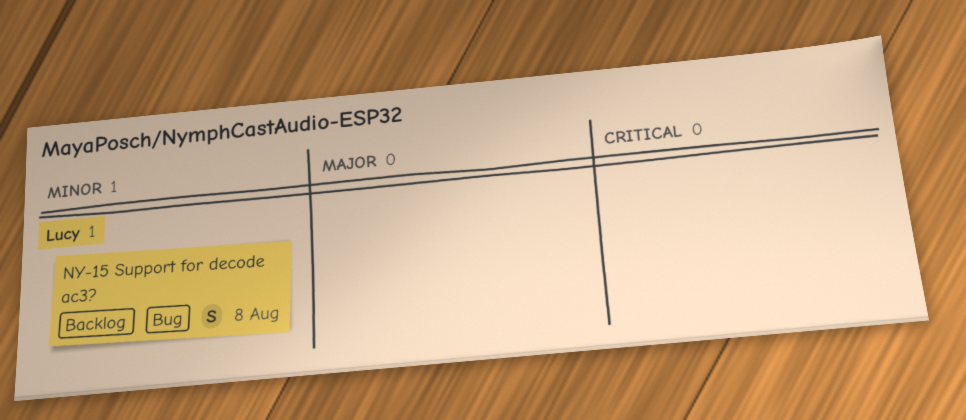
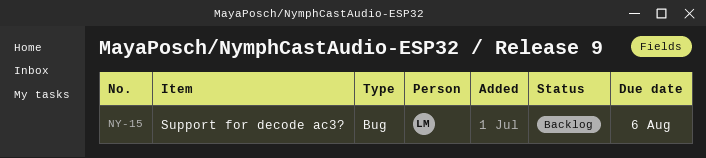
NY-15, due: Aug 8 -> Aug 6

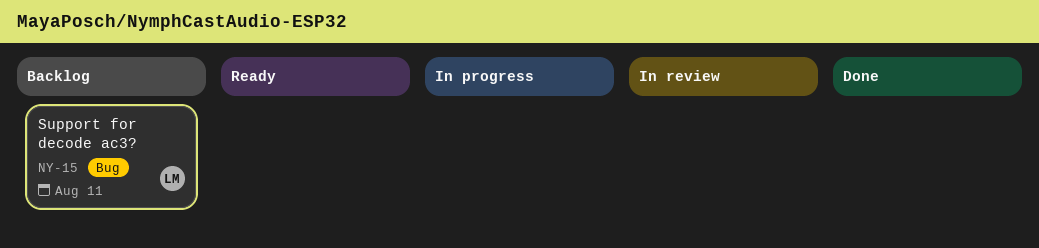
NY-15, due: Aug 6 -> Aug 11

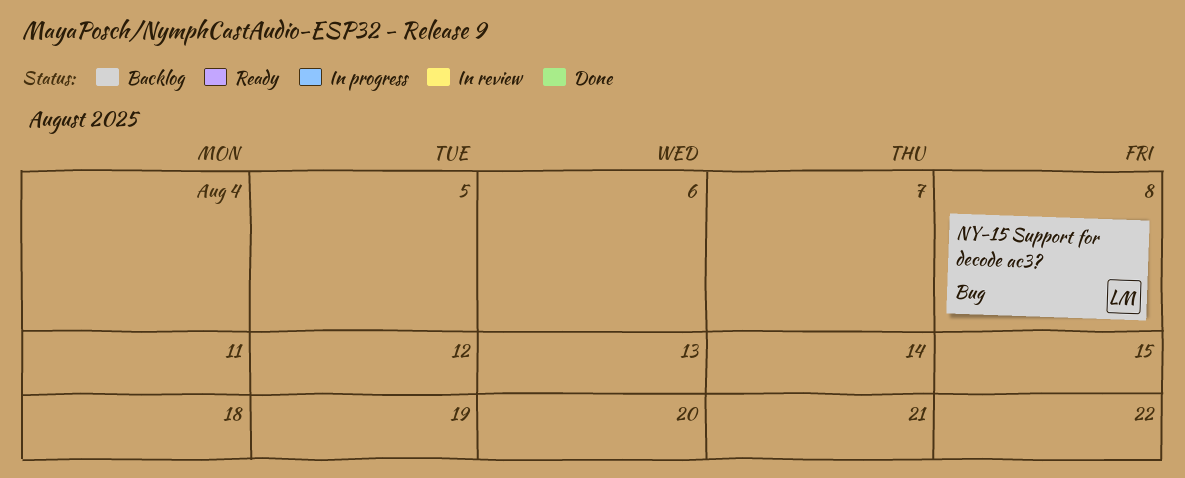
NY-15, due: Aug 11 -> Aug 8

